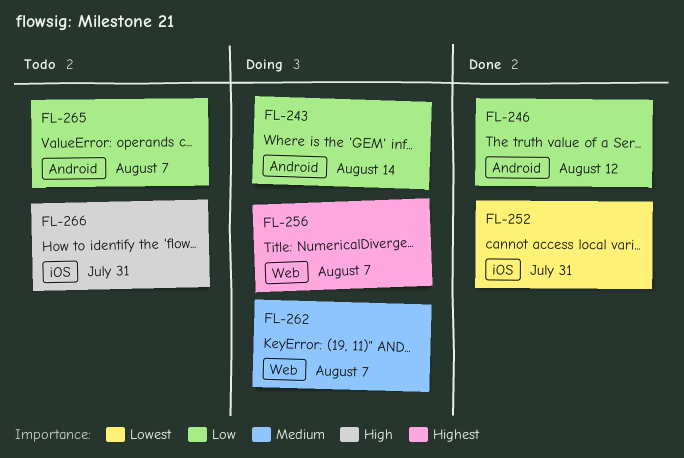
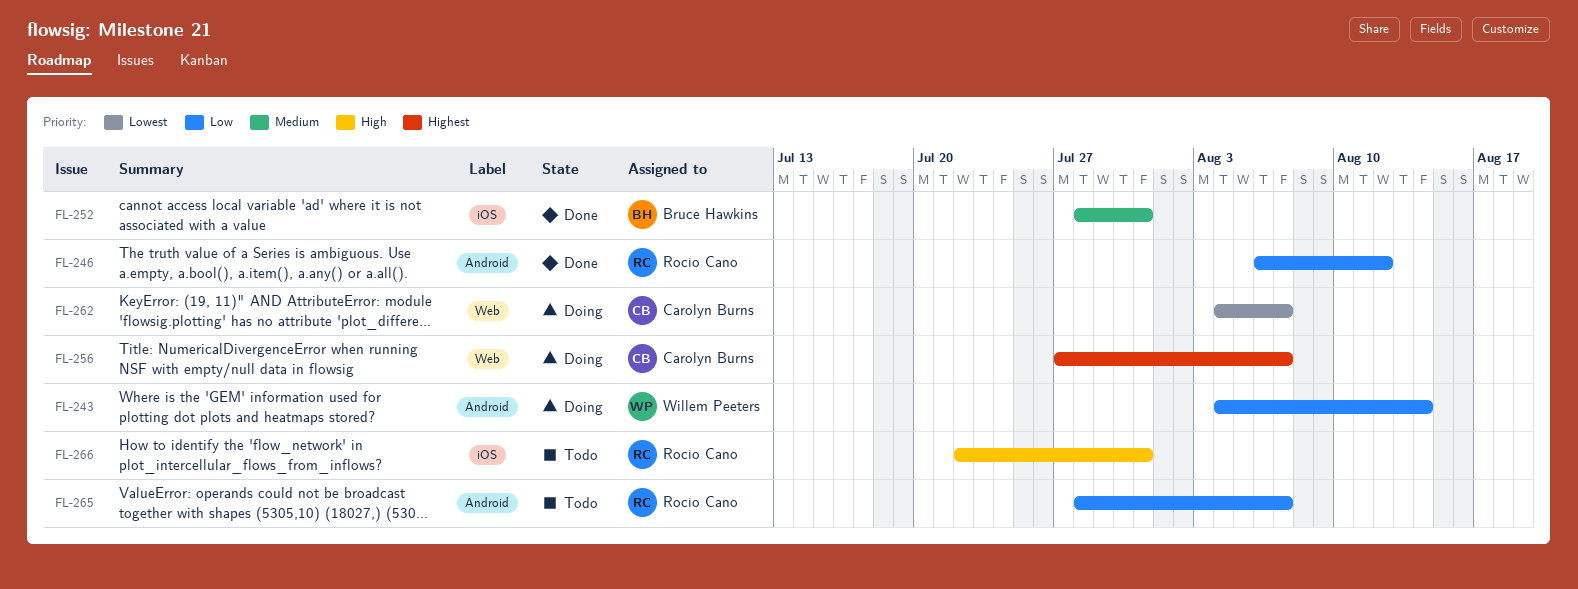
FL-252, priority: Lowest -> Medium
FL-262, priority: Medium -> Lowest

